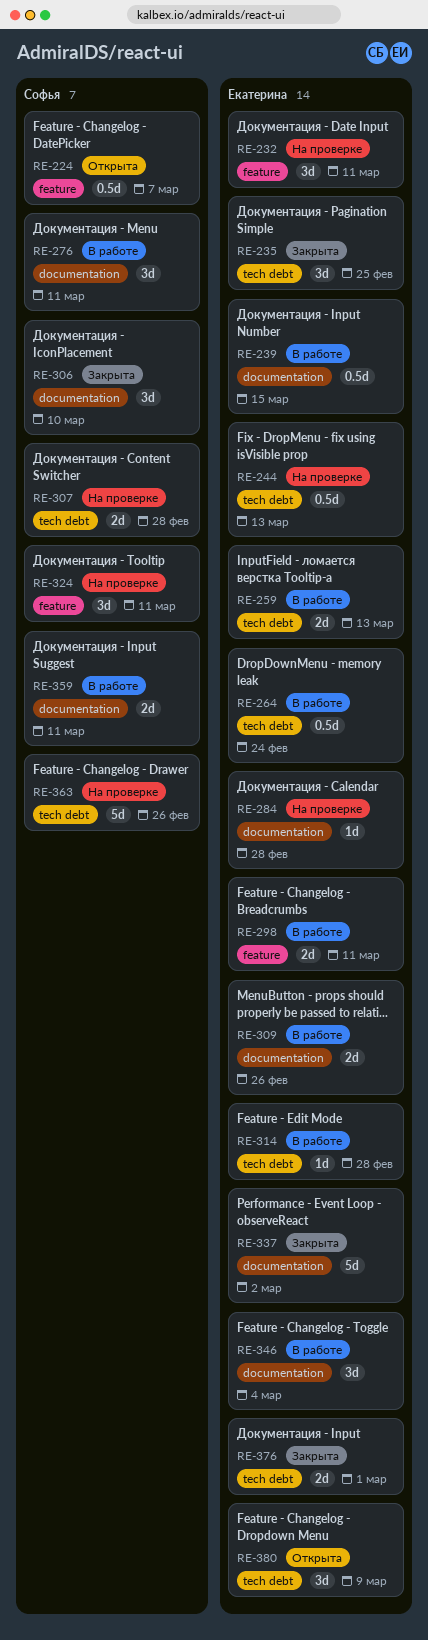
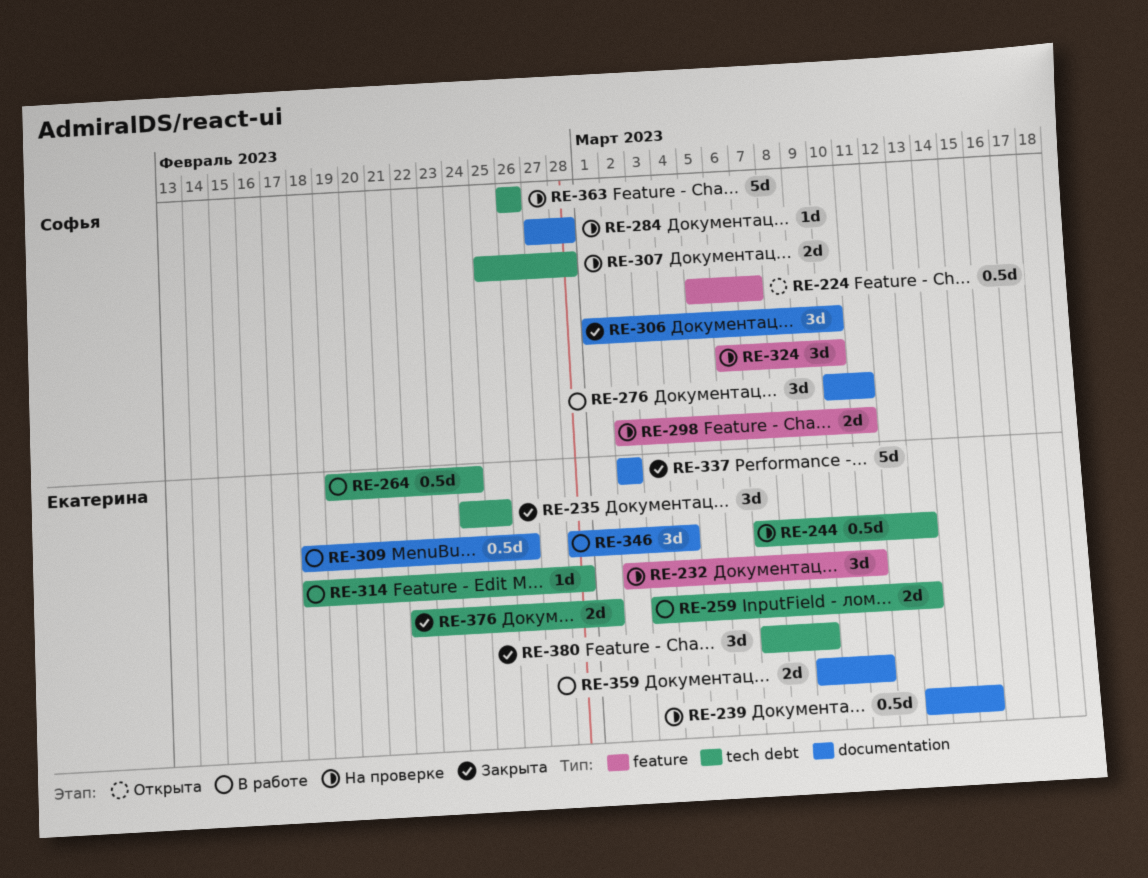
RE-239, status: В работе -> На проверке
RE-284, owner: Екатерина -> Софья
RE-298, status: В работе -> На проверке
RE-298, owner: Екатерина -> Софья
RE-309, estimate: 2d -> 0.5d
RE-324, due: Mar 11 -> Mar 10
RE-359, owner: Софья -> Екатерина
RE-380, status: Открыта -> Закрыта

